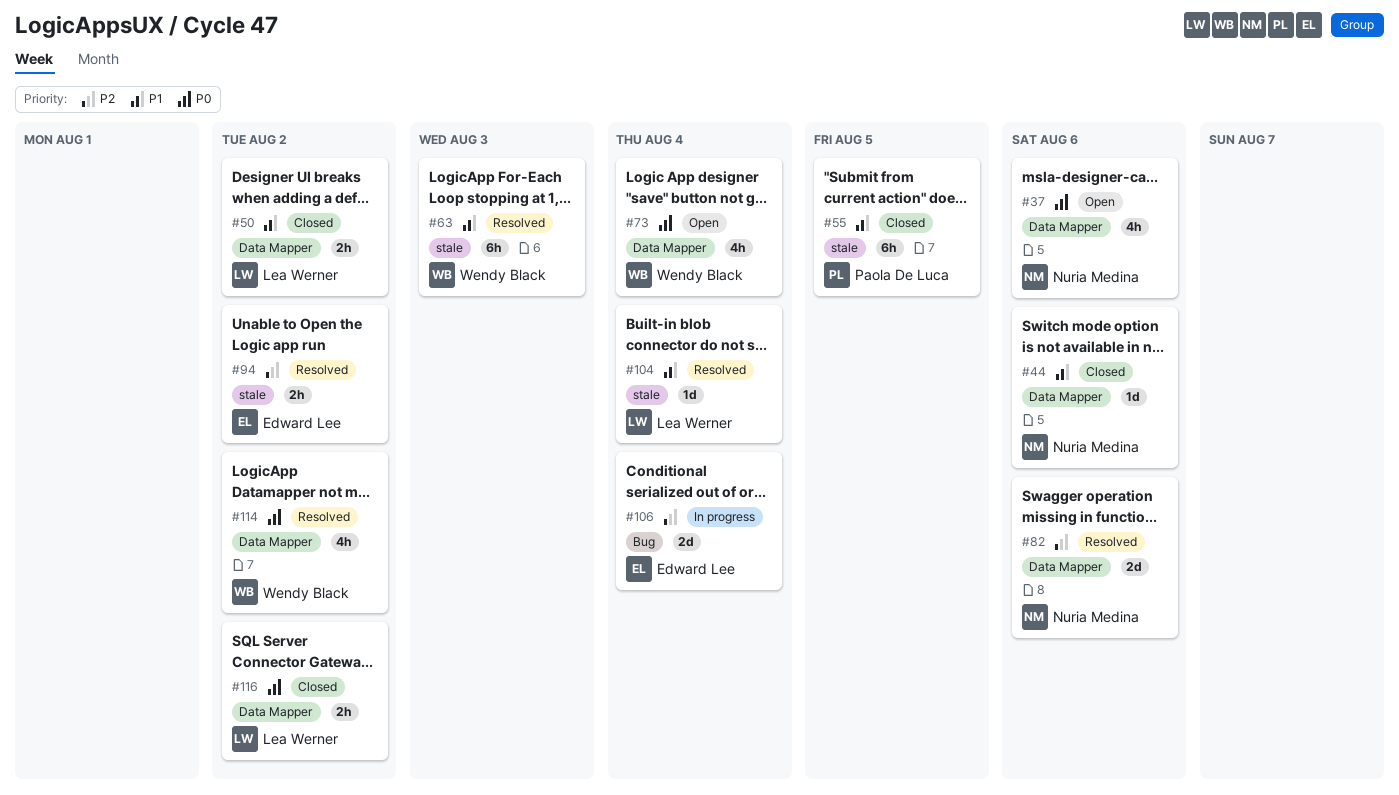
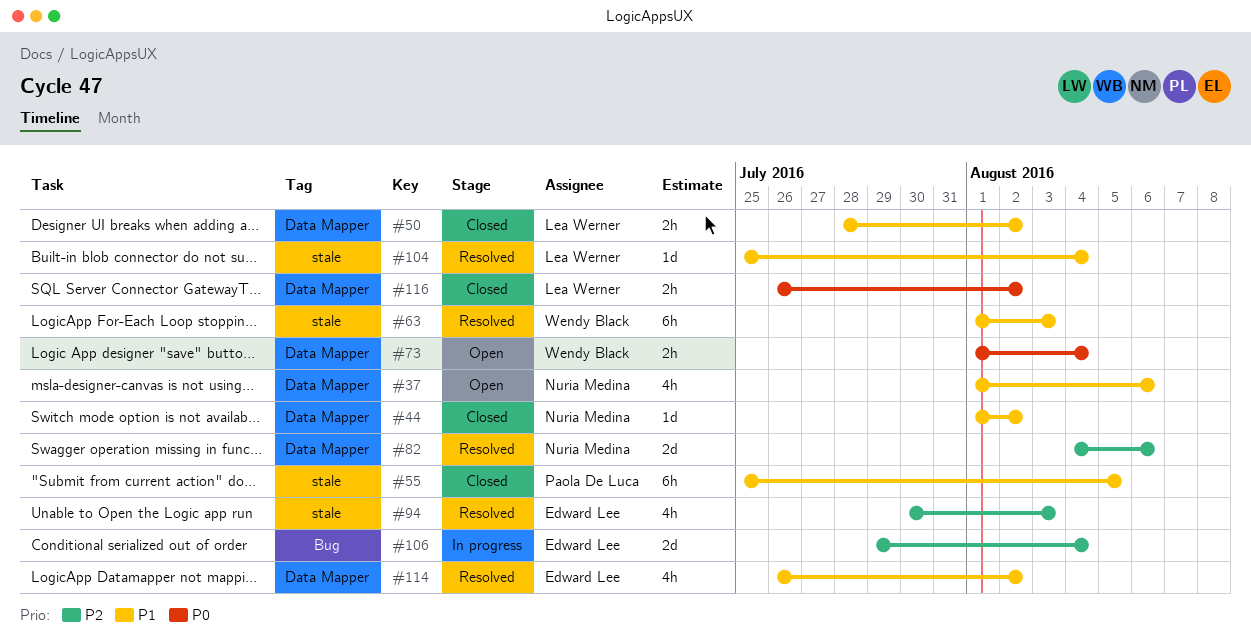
#37, priority: P0 -> P1
#44, due: Aug 6 -> Aug 2
#73, estimate: 4h -> 2h
#94, estimate: 2h -> 4h
#94, due: Aug 2 -> Aug 3
#114, owner: Wendy Black -> Edward Lee
#114, priority: P0 -> P1

